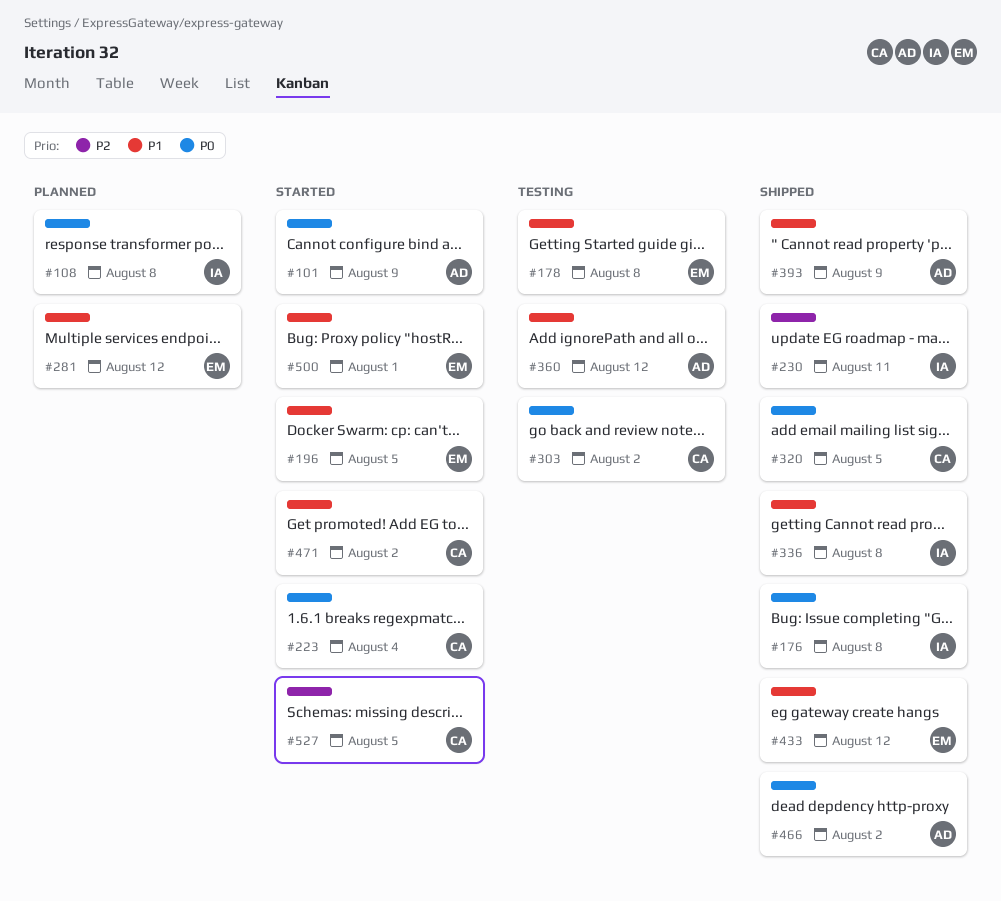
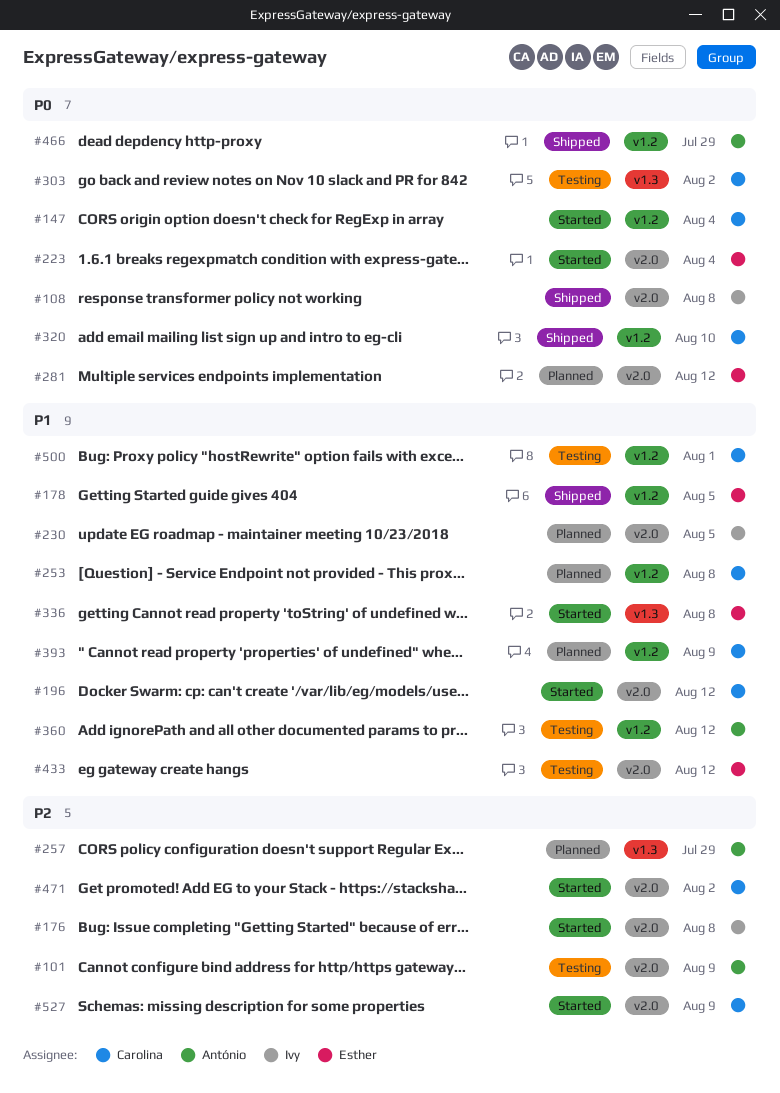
#101, status: Started -> Testing
#101, priority: P0 -> P2
#108, status: Planned -> Shipped
#147: none -> present
#176, status: Shipped -> Started
#176, priority: P0 -> P2
#178, status: Testing -> Shipped
#178, due: Aug 8 -> Aug 5
#196, owner: Esther -> Carolina
#196, due: Aug 5 -> Aug 12
#223, owner: Carolina -> Esther
#230, status: Shipped -> Planned
#230, priority: P2 -> P1
#230, due: Aug 11 -> Aug 5
#253: none -> present
#257: none -> present
#281, priority: P1 -> P0
#320, due: Aug 5 -> Aug 10
#336, status: Shipped -> Started
#336, owner: Ivy -> Esther
#393, status: Shipped -> Planned
#393, owner: António -> Carolina
#433, status: Shipped -> Testing
#466, due: Aug 2 -> Jul 29
#471, priority: P1 -> P2
#500, status: Started -> Testing
#500, owner: Esther -> Carolina
#527, due: Aug 5 -> Aug 9

